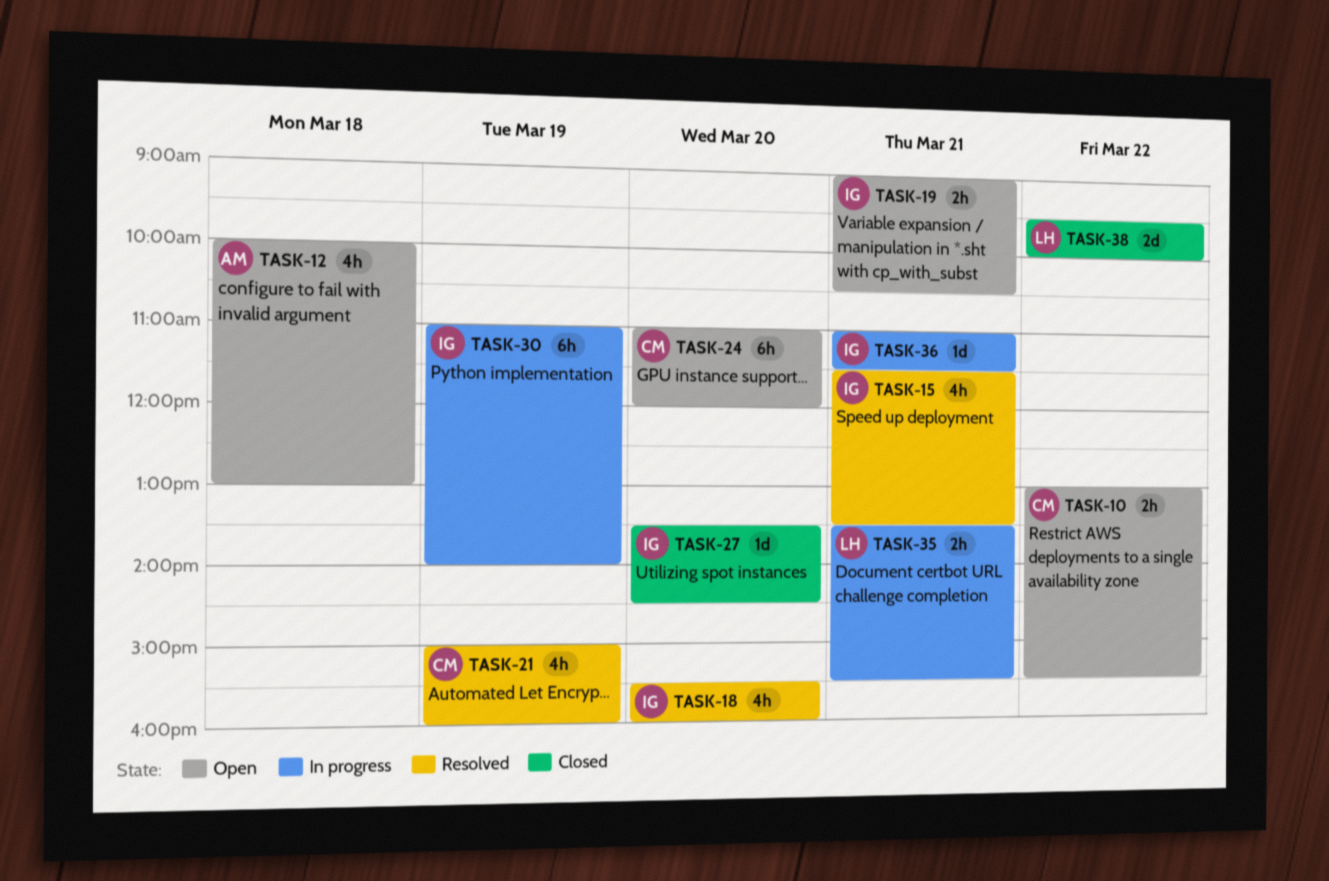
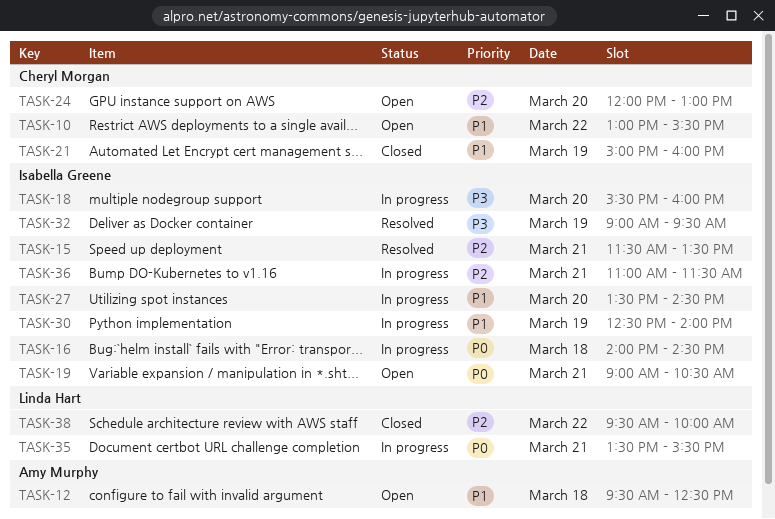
TASK-12, begins: 10:00 -> 09:30
TASK-12, ends: 13:00 -> 12:30
TASK-16: none -> present
TASK-18, status: Resolved -> In progress
TASK-21, status: Resolved -> Closed
TASK-24, begins: 11:00 -> 12:00
TASK-24, ends: 12:00 -> 13:00
TASK-27, status: Closed -> In progress
TASK-30, begins: 11:00 -> 12:30
TASK-32: none -> present

